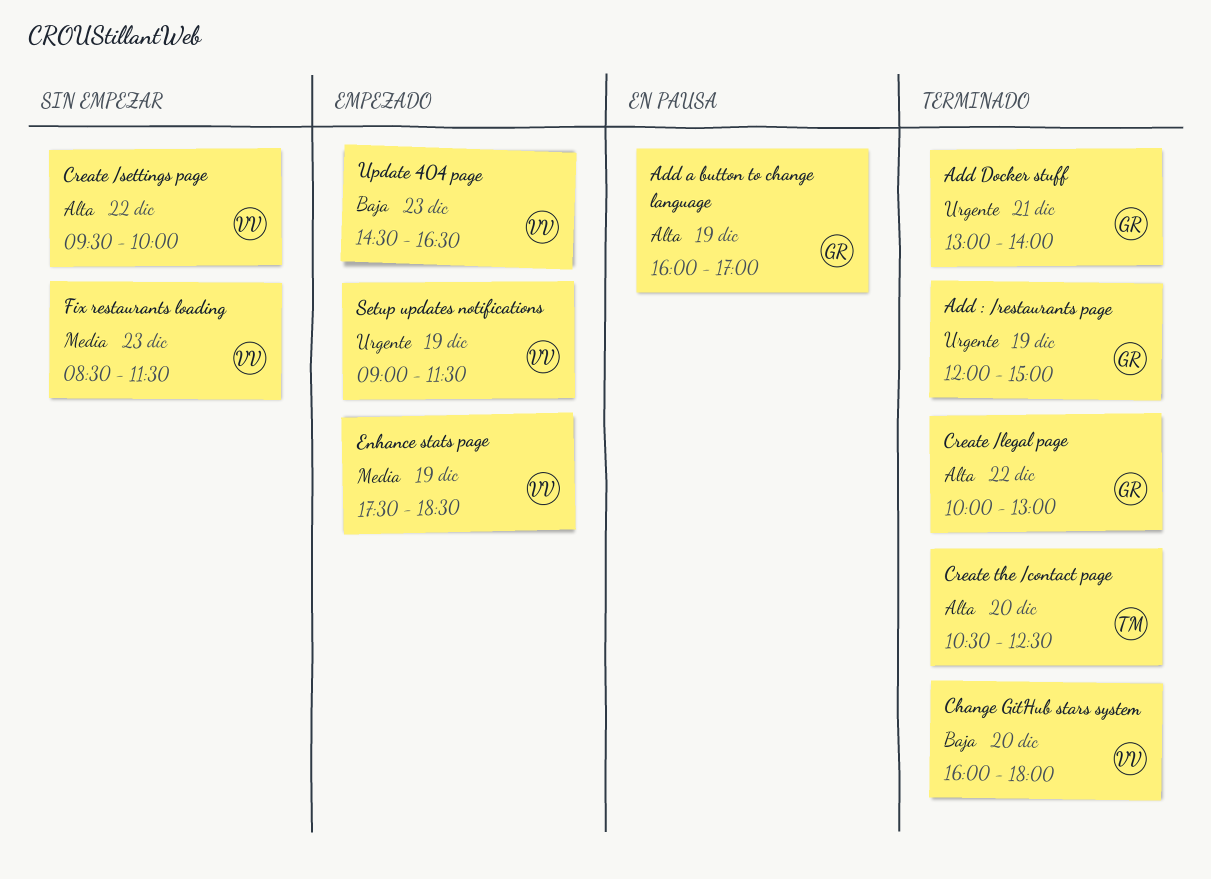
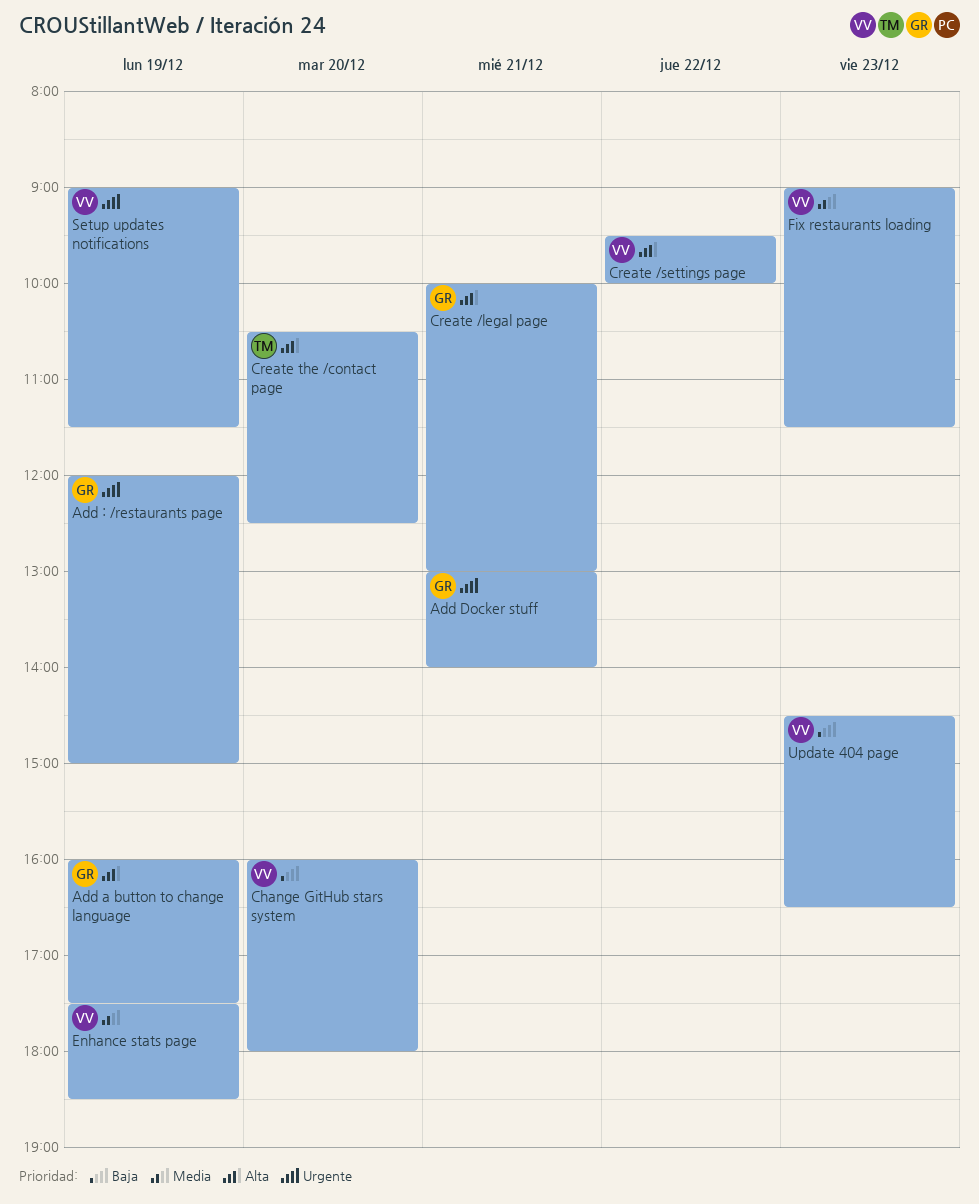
Add a button to change language, ends: 17:00 -> 17:30
Create /legal page, day: Dec 22 -> Dec 21
Fix restaurants loading, begins: 08:30 -> 09:00

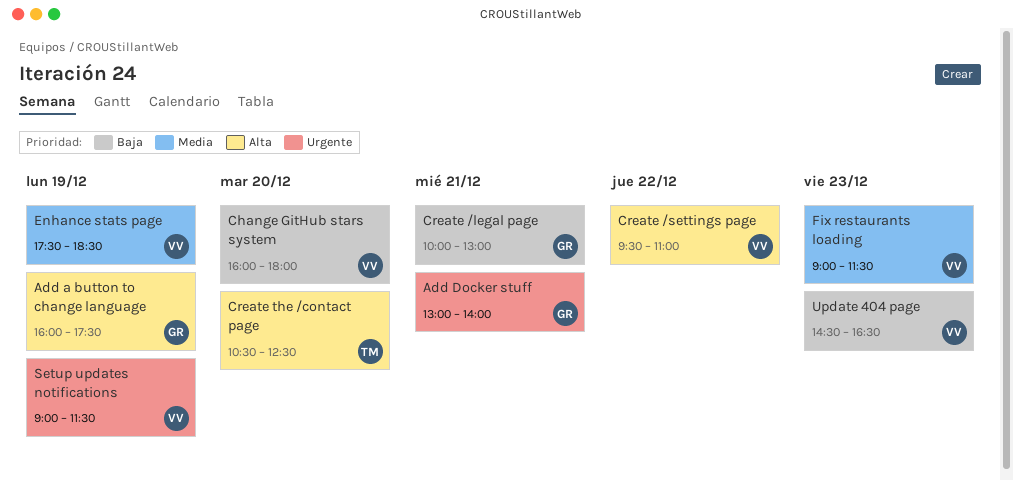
Add : /restaurants page: present -> none
Create /legal page, priority: Alta -> Baja
Create /settings page, ends: 10:00 -> 11:00

